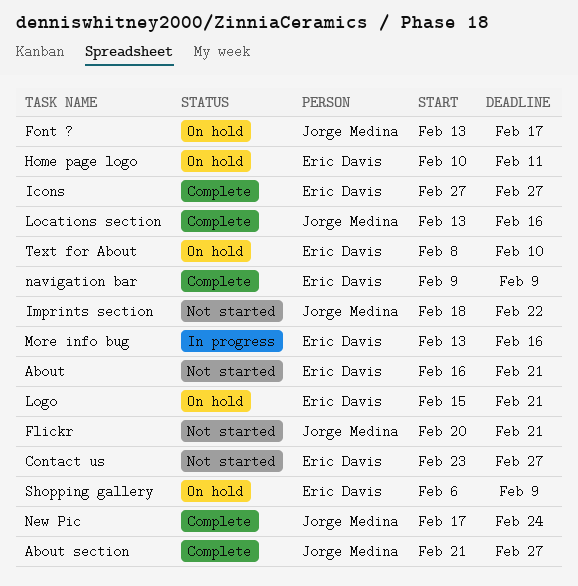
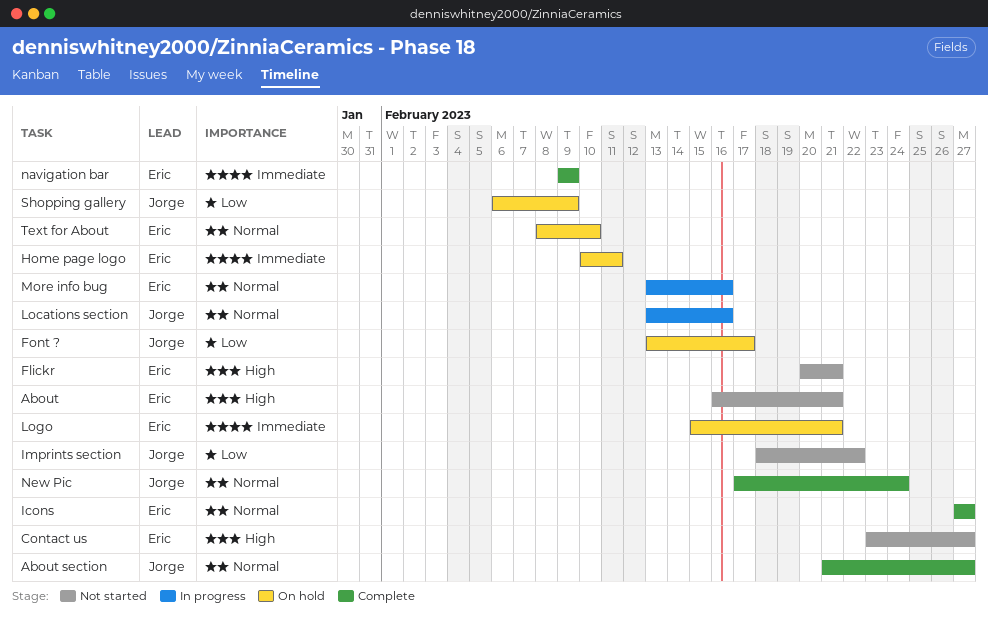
Flickr, owner: Jorge Medina -> Eric Davis
Locations section, status: Complete -> In progress
Shopping gallery, owner: Eric Davis -> Jorge Medina

